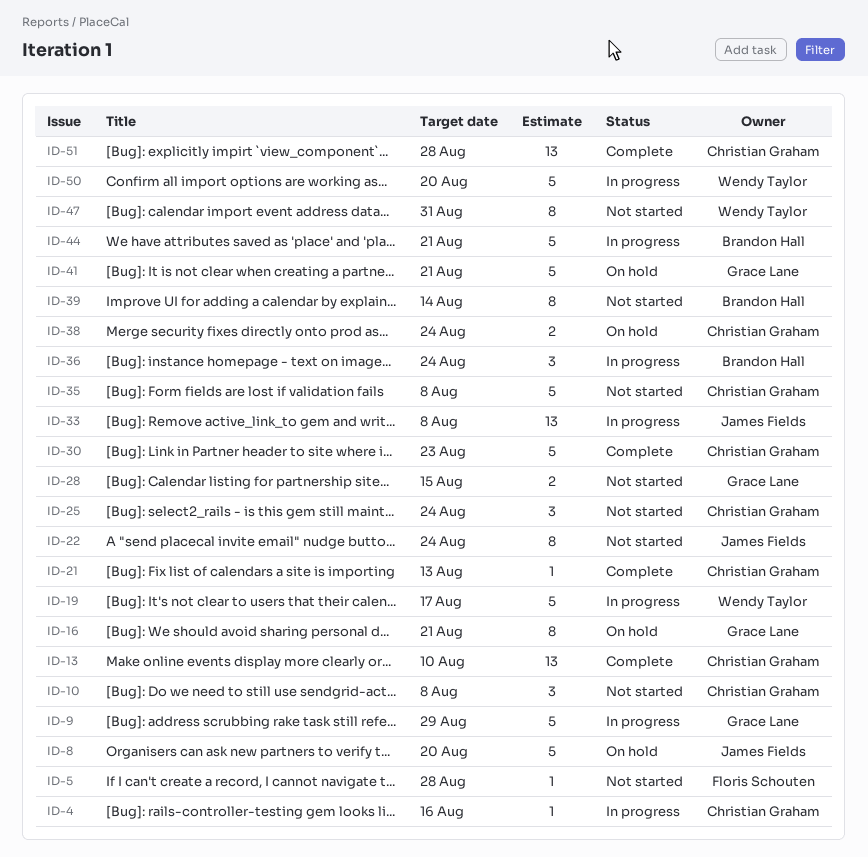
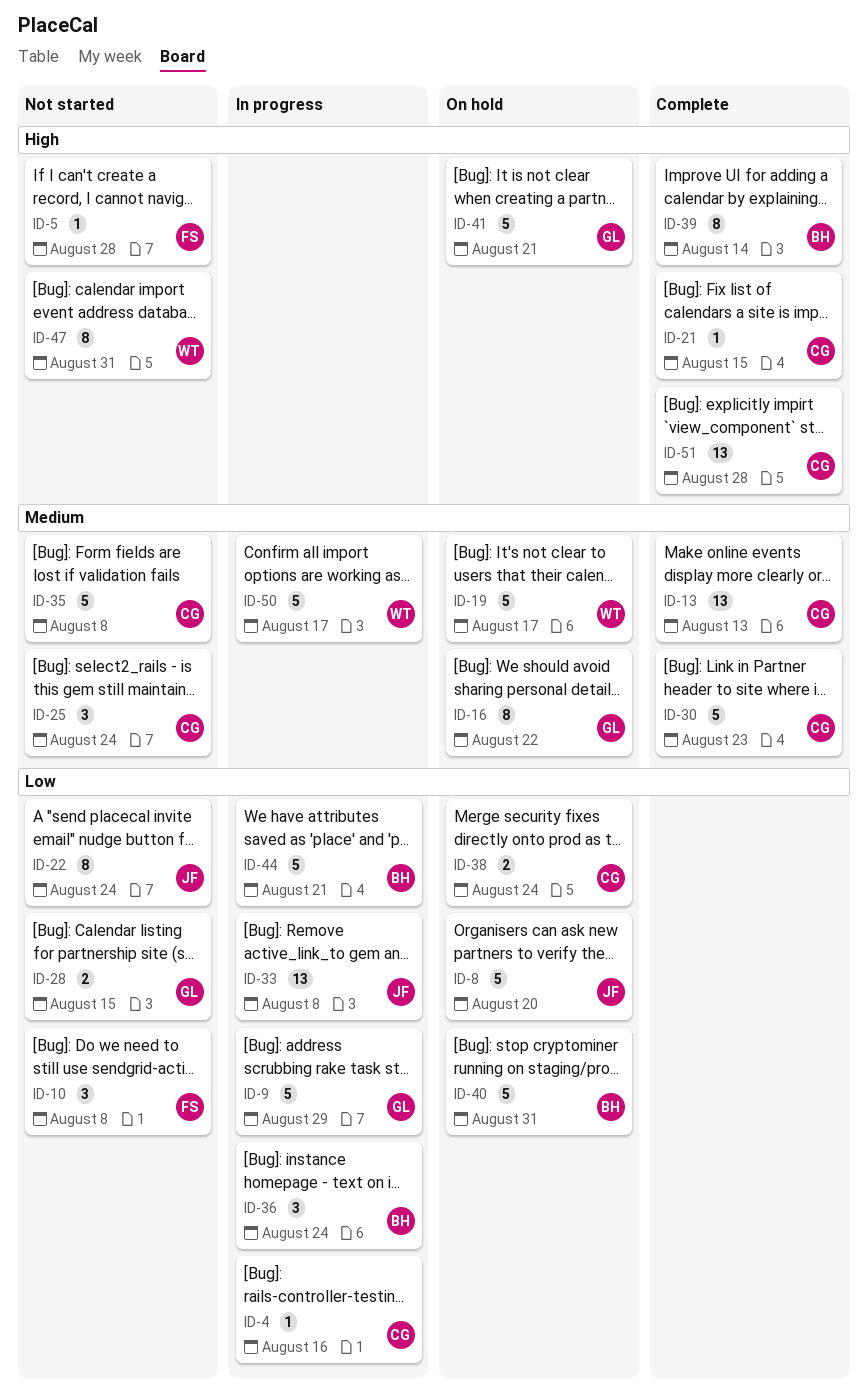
ID-10, owner: Christian Graham -> Floris Schouten
ID-13, due: Aug 10 -> Aug 13
ID-16, due: Aug 21 -> Aug 22
ID-19, status: In progress -> On hold
ID-21, due: Aug 13 -> Aug 15
ID-39, status: Not started -> Complete
ID-40: none -> present
ID-50, due: Aug 20 -> Aug 17

